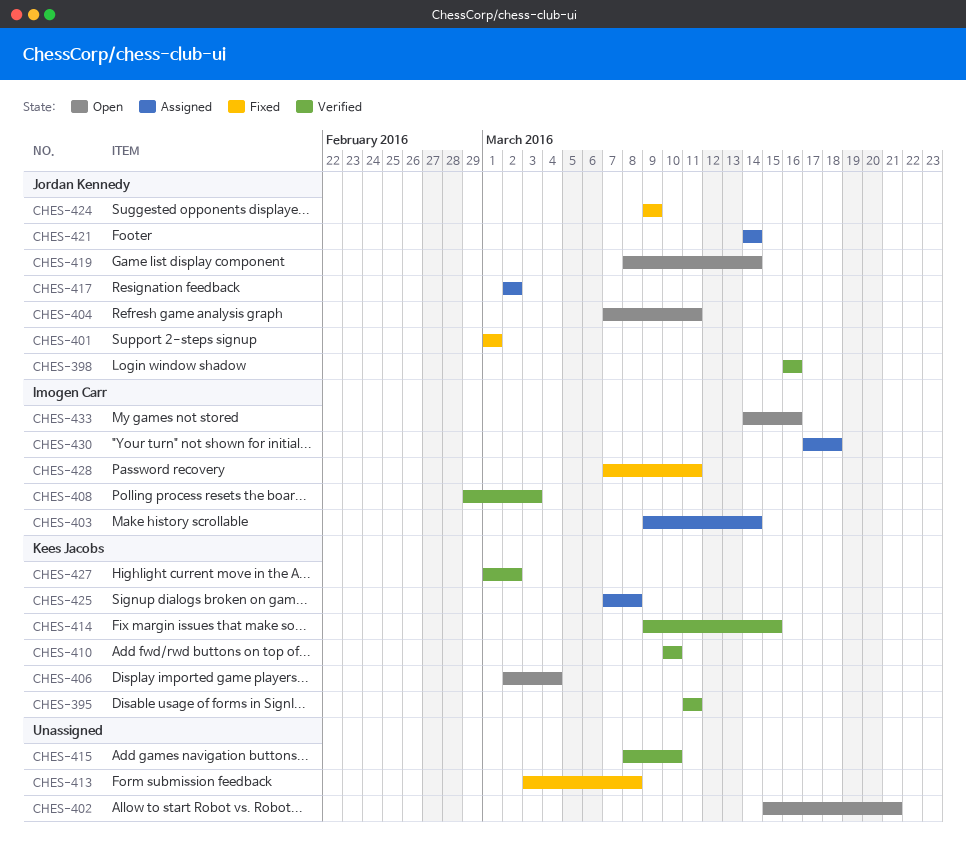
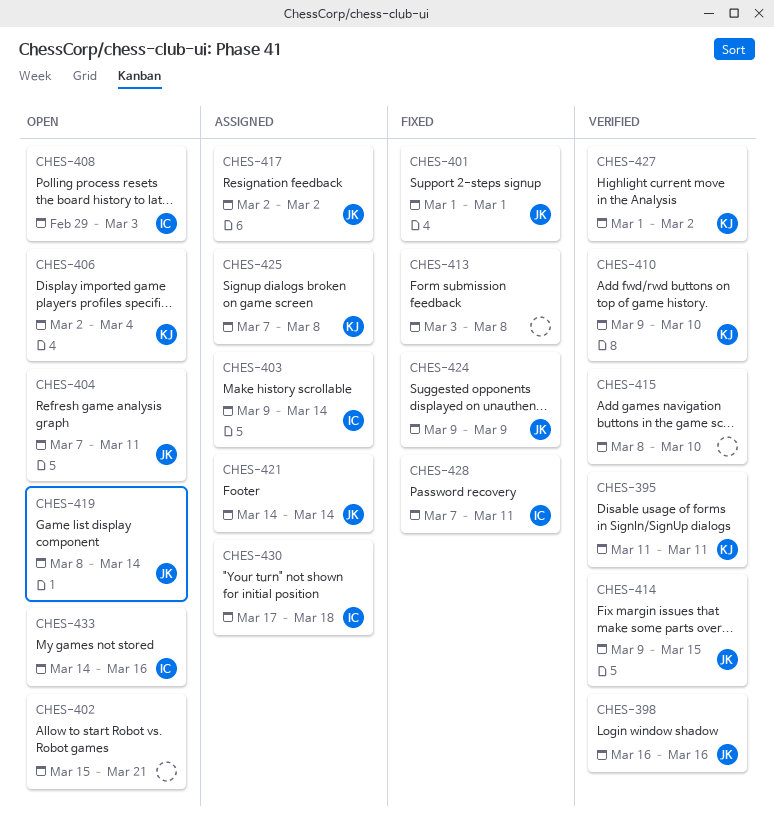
CHES-408, status: Verified -> Open
CHES-410, start: Mar 10 -> Mar 9
CHES-414, owner: Kees Jacobs -> Jordan Kennedy

